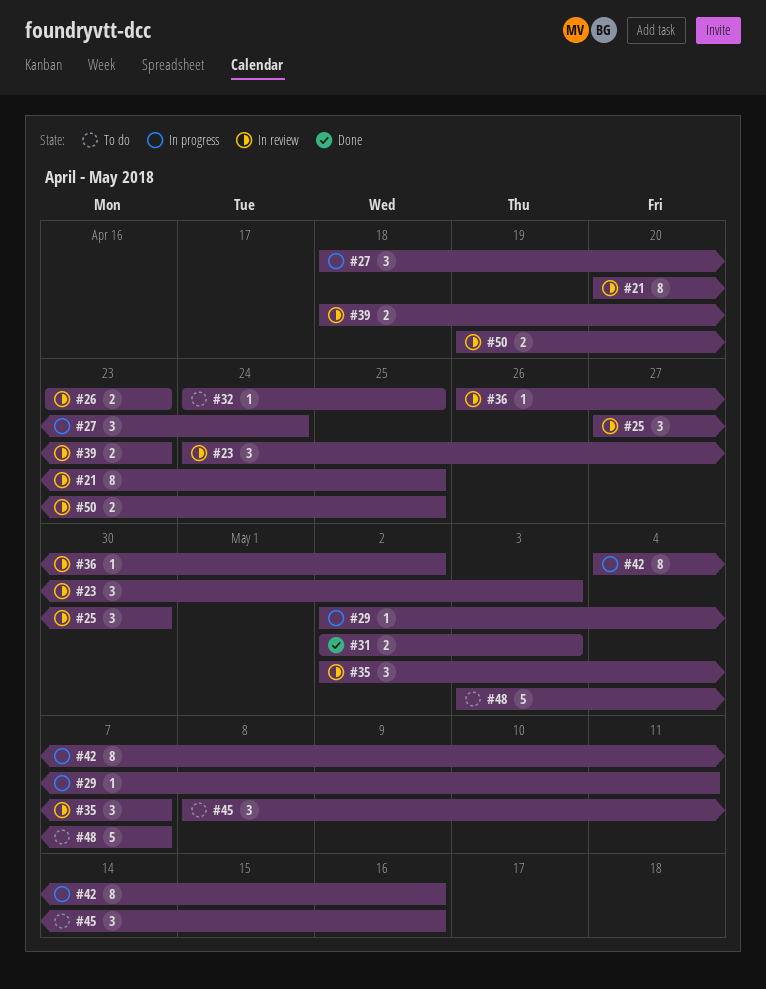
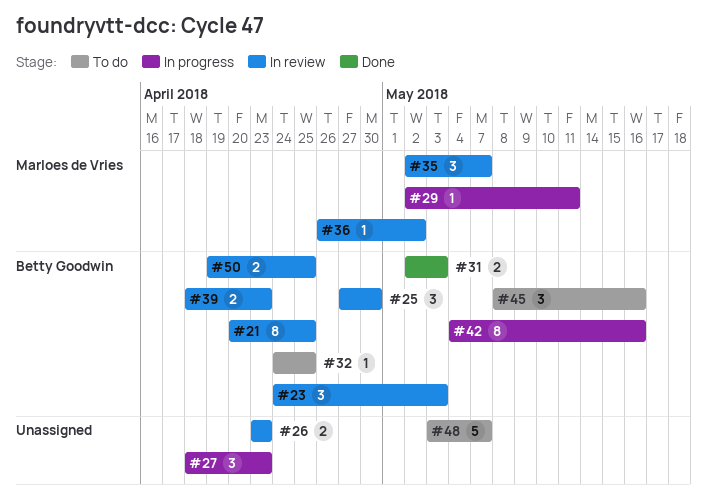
#27, due: Apr 24 -> Apr 23

